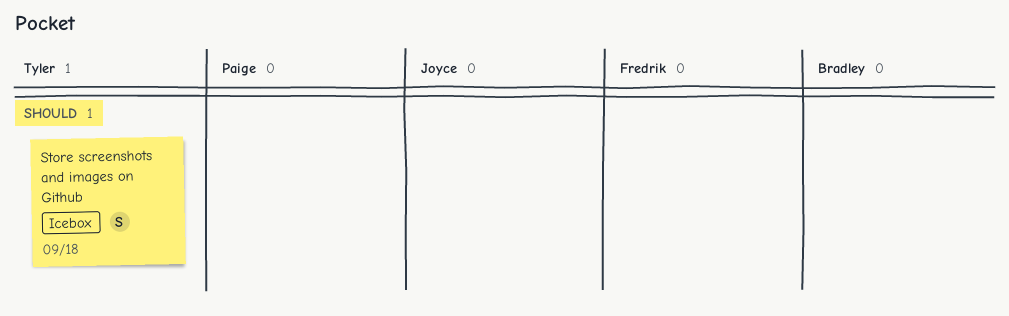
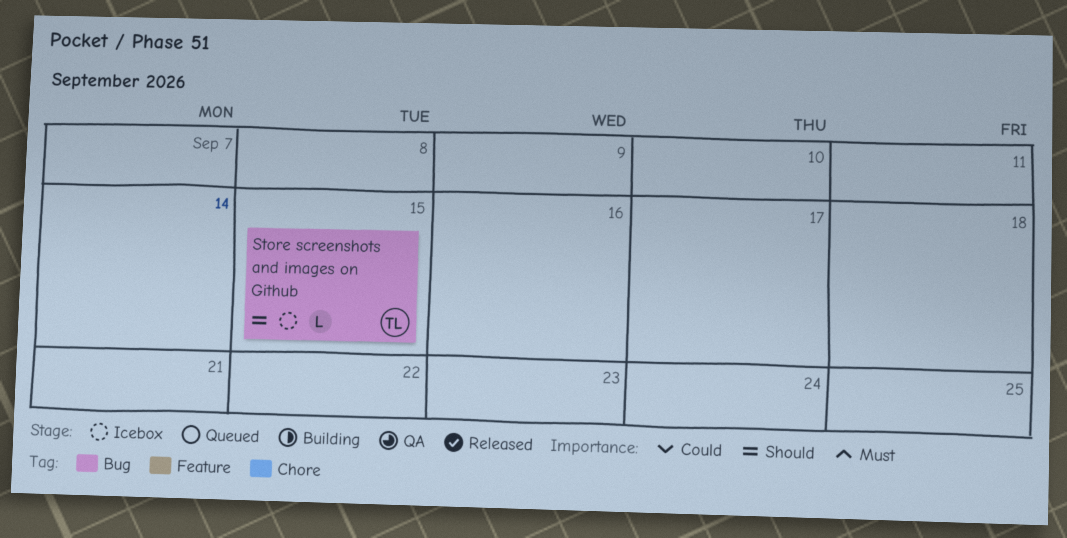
Store screenshots and images on Github, estimate: S -> L
Store screenshots and images on Github, due: Sep 18 -> Sep 15

